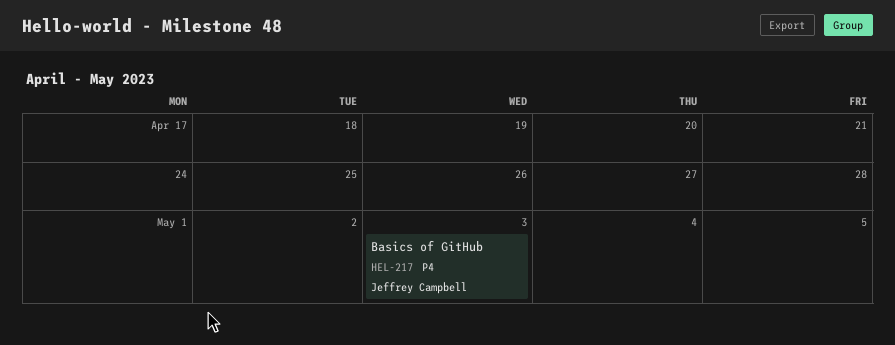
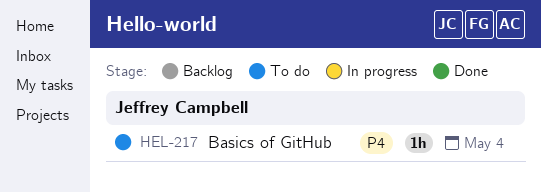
HEL-217, due: May 3 -> May 4

